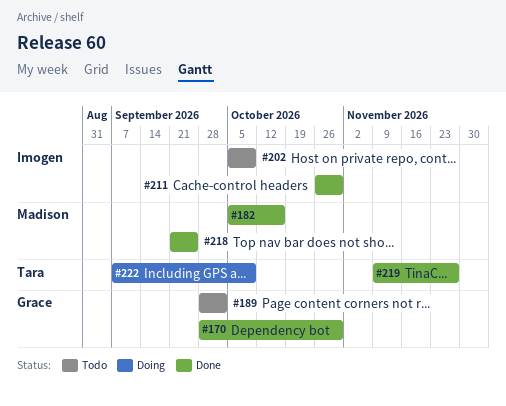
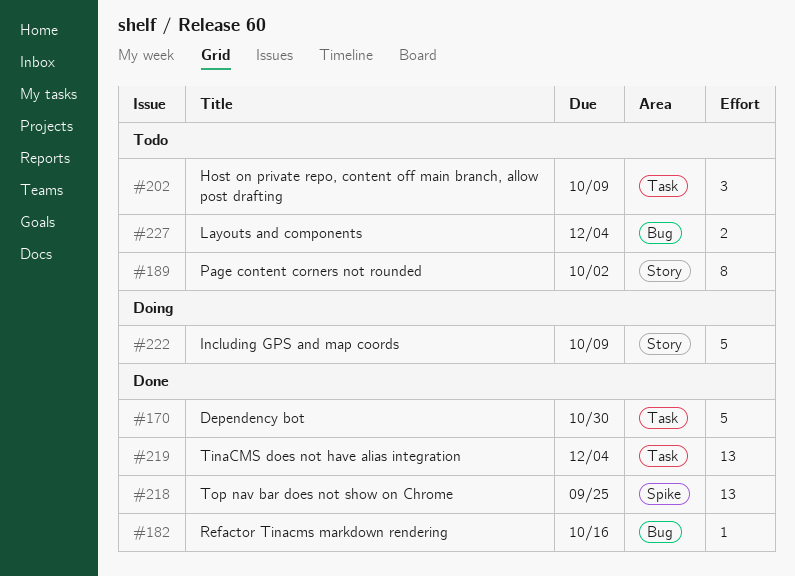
#211: present -> none
#219, due: Nov 27 -> Dec 4
#227: none -> present

